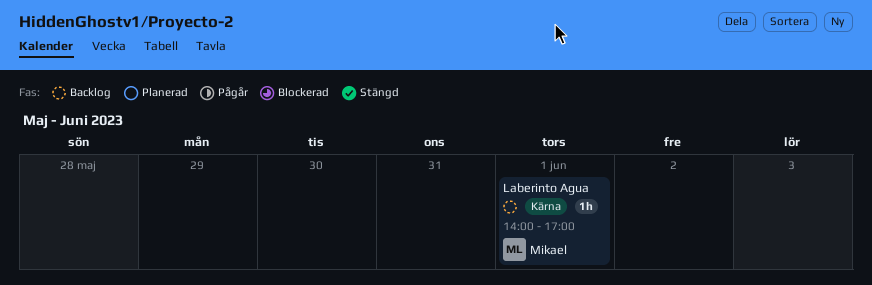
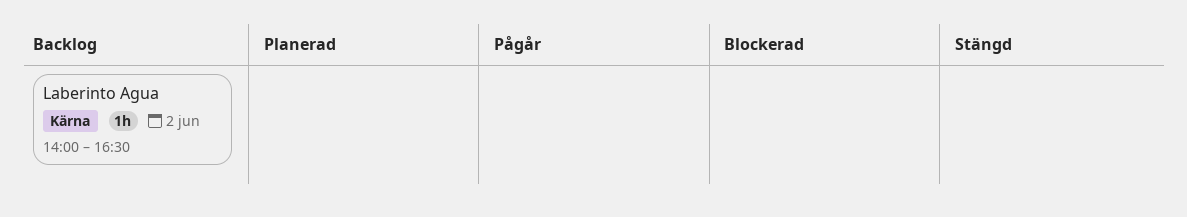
Laberinto Agua, day: Jun 1 -> Jun 2
Laberinto Agua, ends: 17:00 -> 16:30

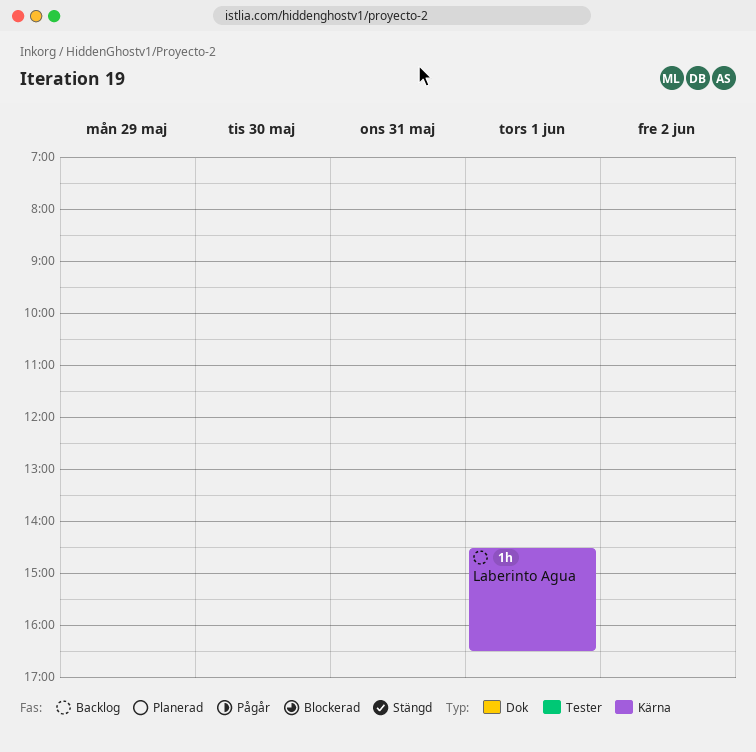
Laberinto Agua, day: Jun 2 -> Jun 1
Laberinto Agua, begins: 14:00 -> 14:30

